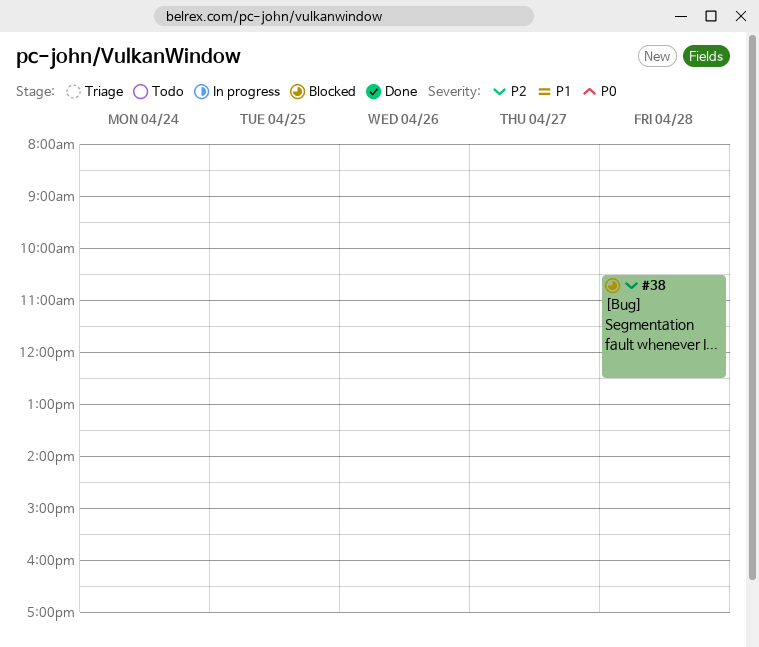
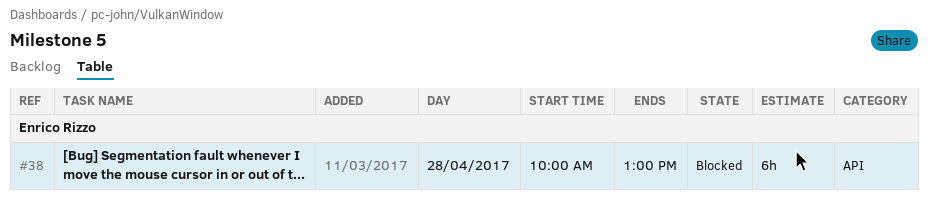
#38, begins: 10:30 -> 10:00
#38, ends: 12:30 -> 13:00

